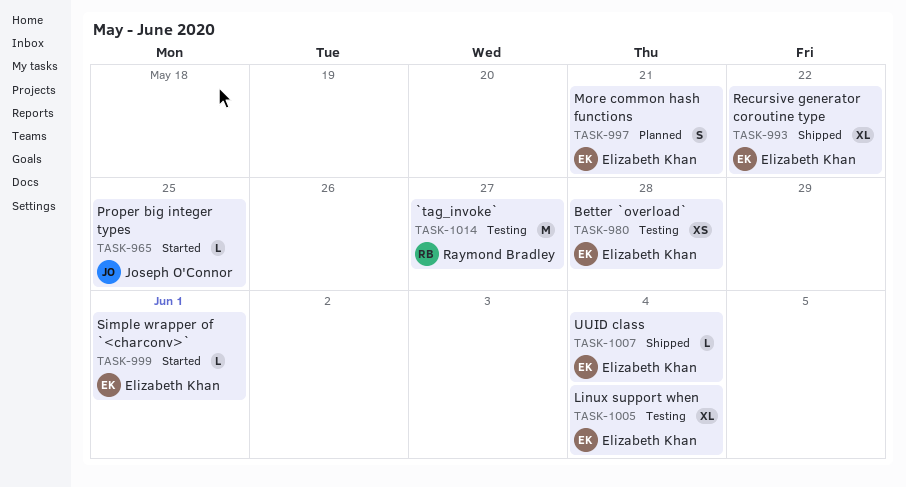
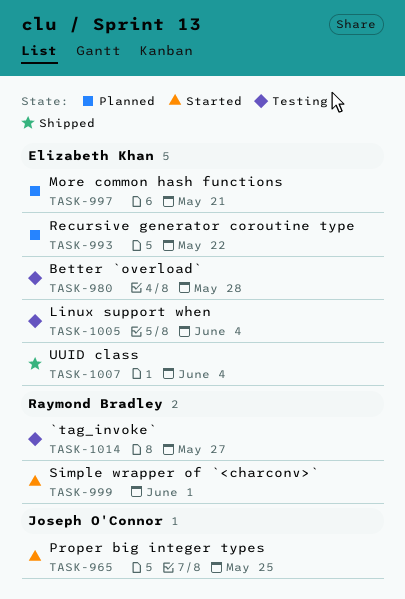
TASK-993, status: Shipped -> Planned
TASK-999, owner: Elizabeth Khan -> Raymond Bradley

